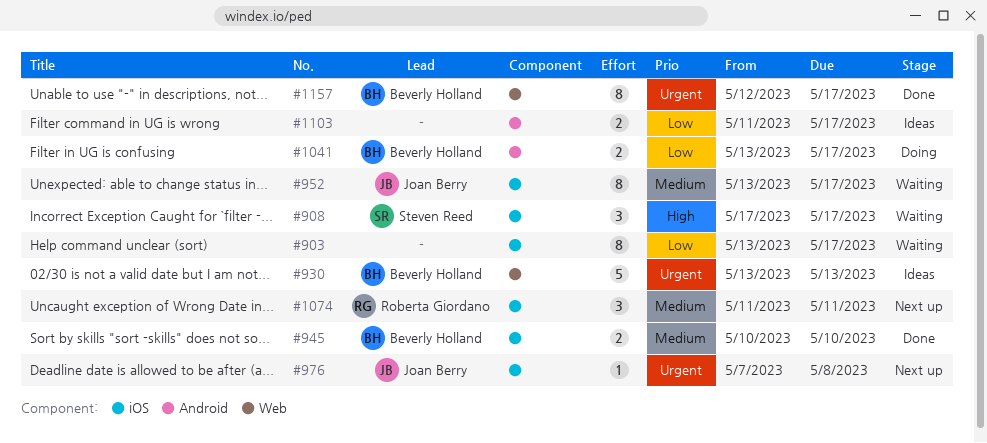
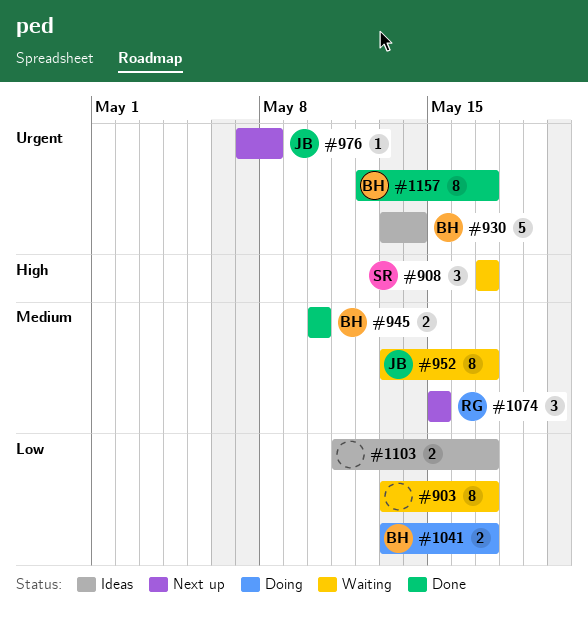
#930, due: May 13 -> May 14
#1074, start: May 11 -> May 15
#1074, due: May 11 -> May 15

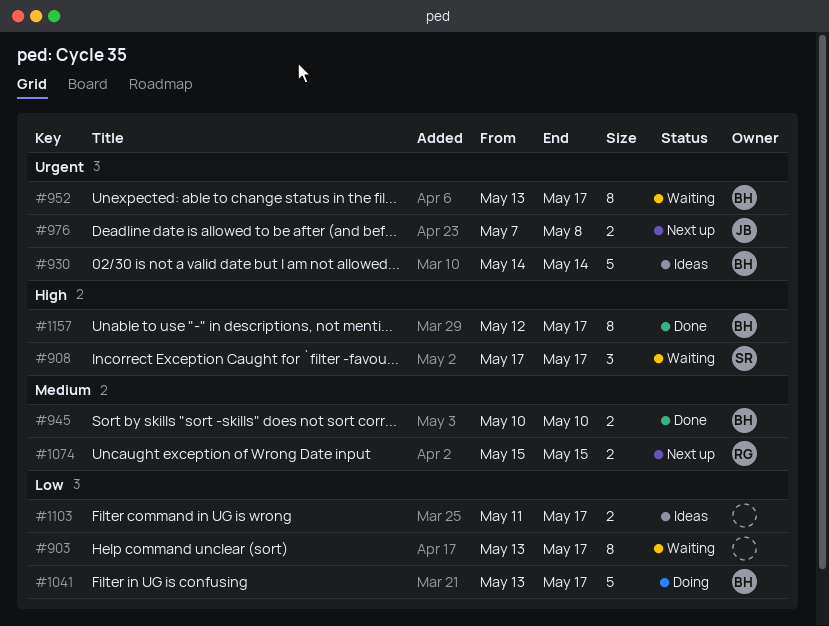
#930, start: May 13 -> May 14
#952, owner: JB -> BH
#952, priority: Medium -> Urgent
#976, estimate: 1 -> 2
#1041, estimate: 2 -> 5
#1074, estimate: 3 -> 2
#1157, priority: Urgent -> High

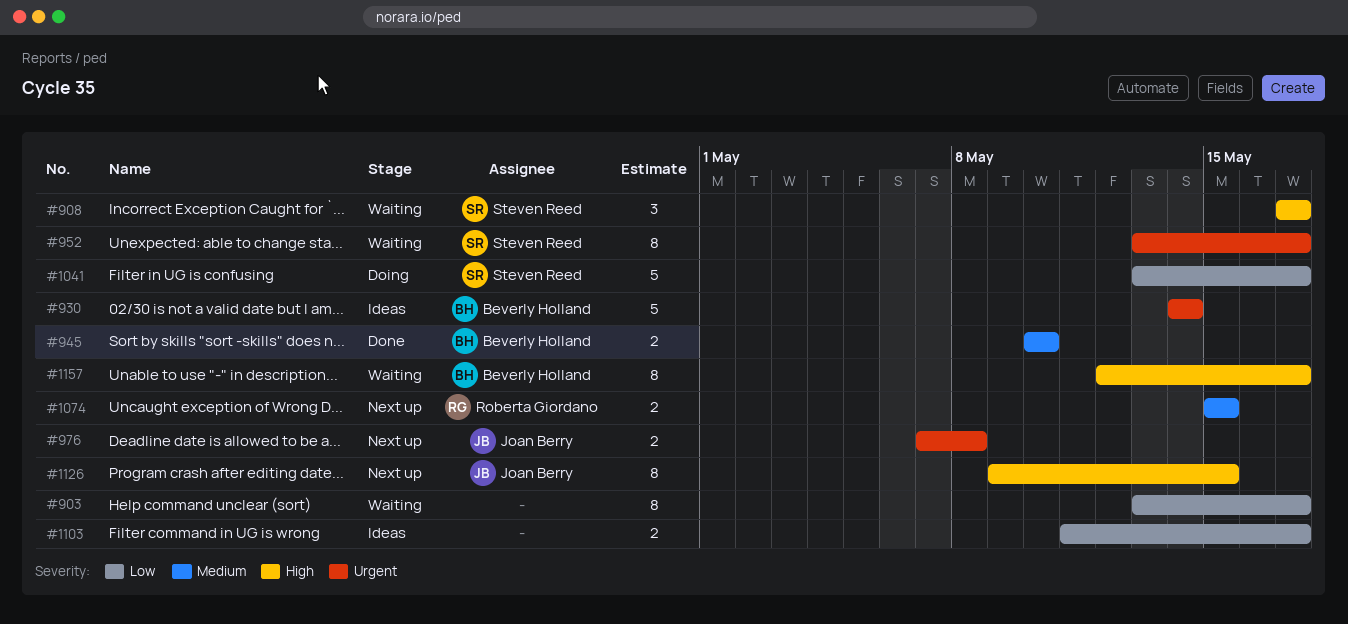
#952, owner: Beverly Holland -> Steven Reed
#1041, owner: Beverly Holland -> Steven Reed
#1126: none -> present
#1157, status: Done -> Waiting

